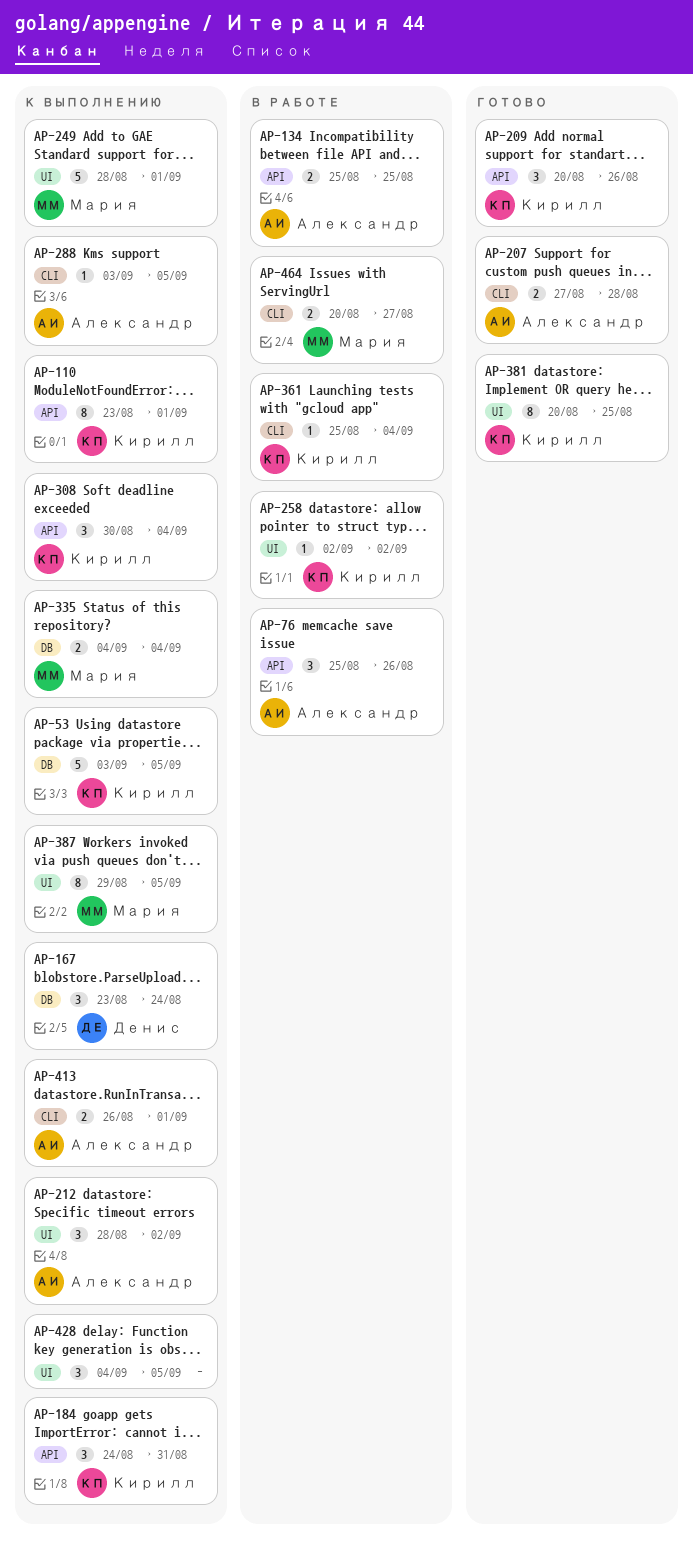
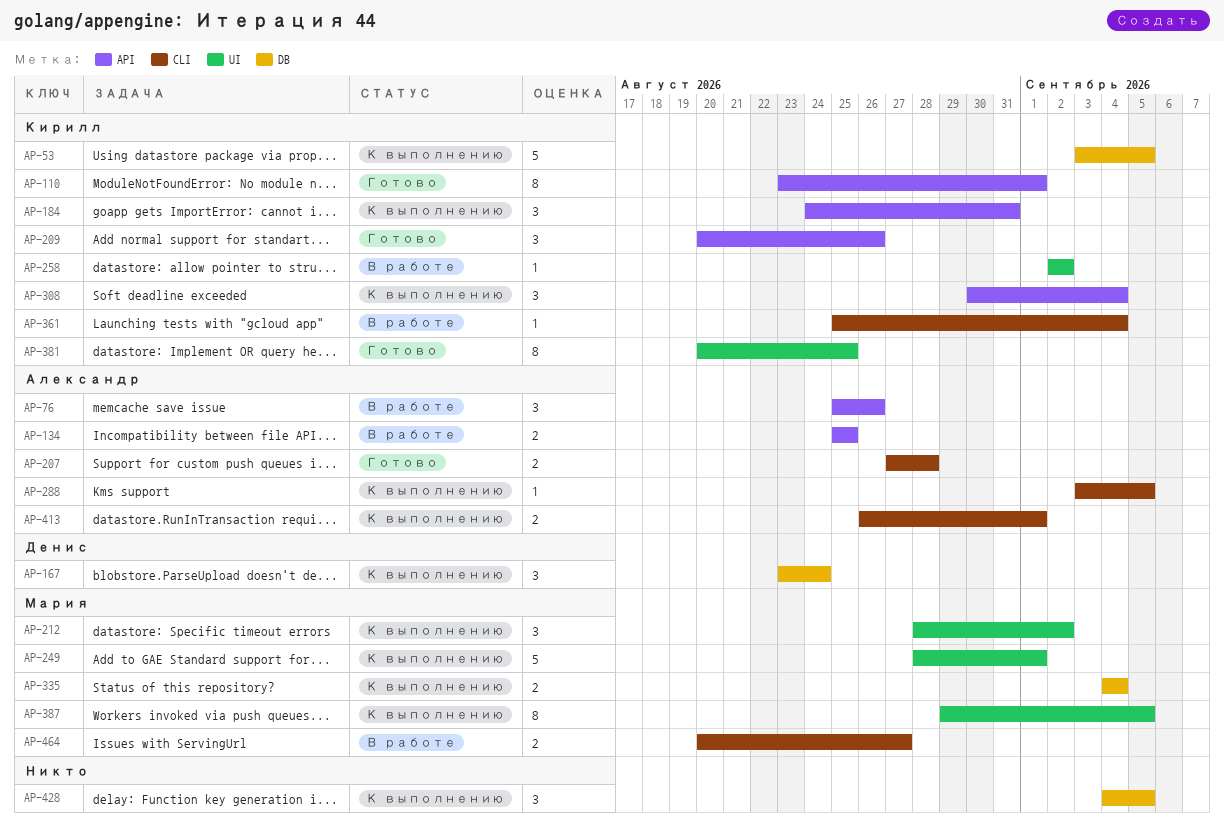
AP-110, status: К выполнению -> Готово
AP-212, owner: Александр -> Мария
AP-428, label: UI -> DB

